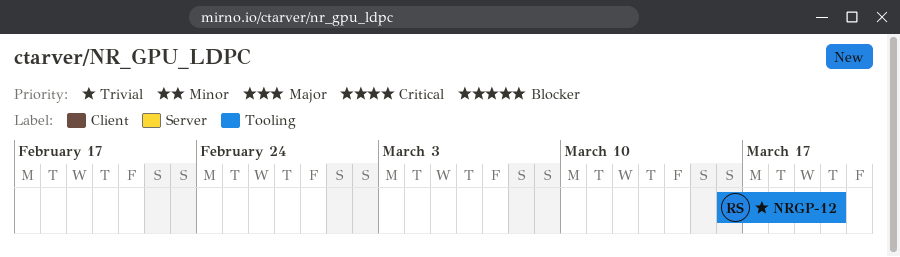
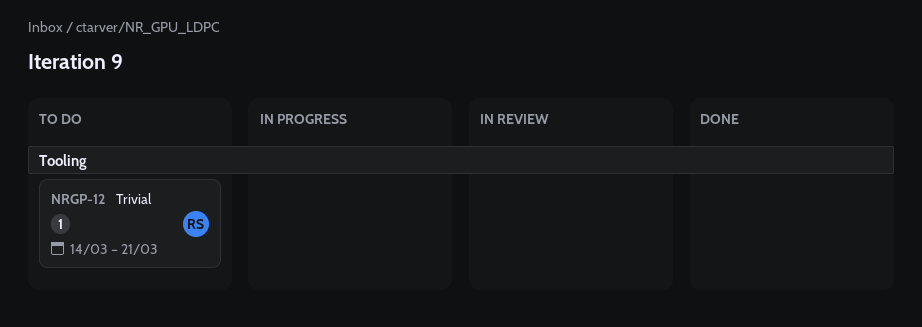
NRGP-12, start: Mar 16 -> Mar 14
NRGP-12, due: Mar 20 -> Mar 21

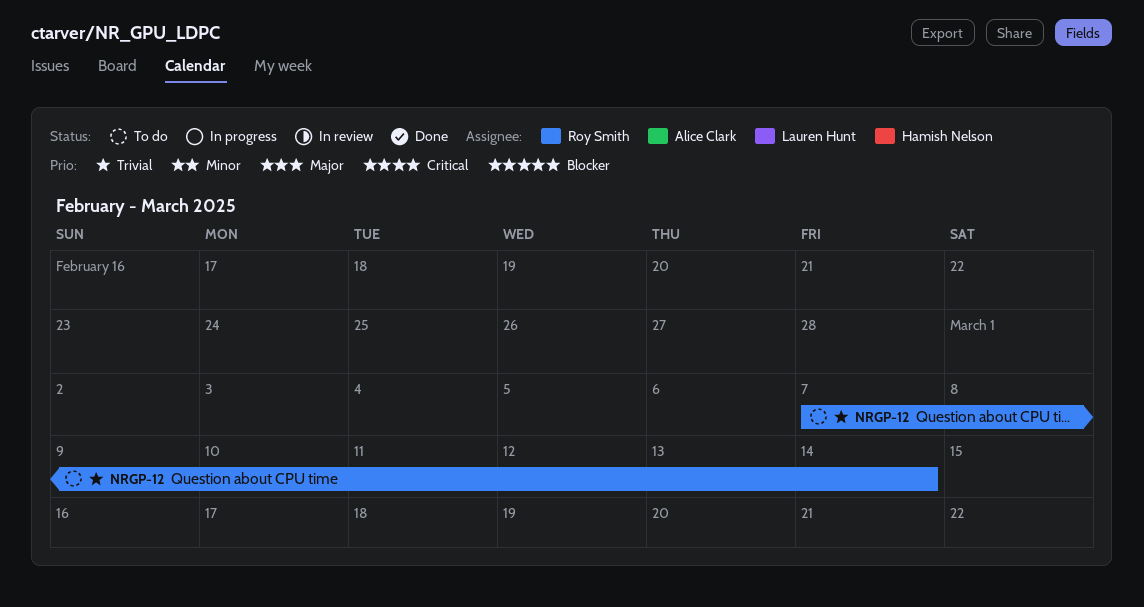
NRGP-12, start: Mar 14 -> Mar 7
NRGP-12, due: Mar 21 -> Mar 14

